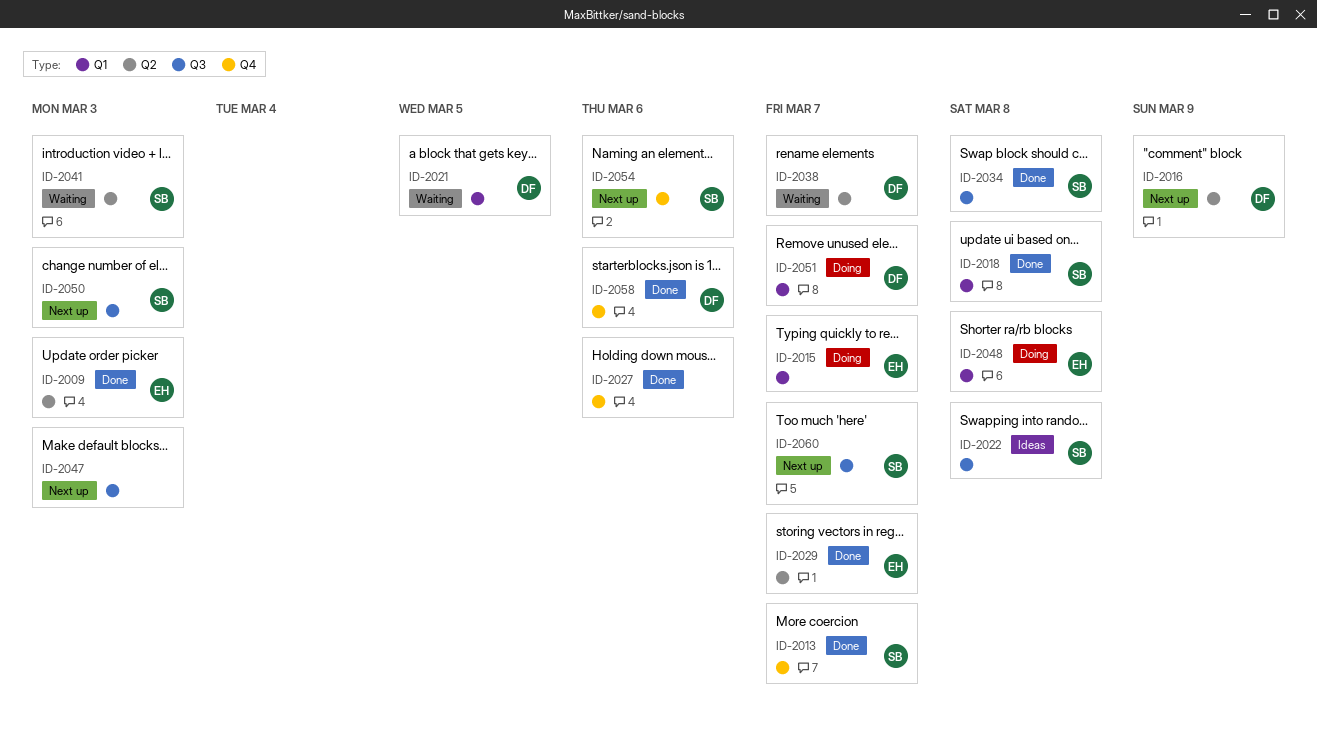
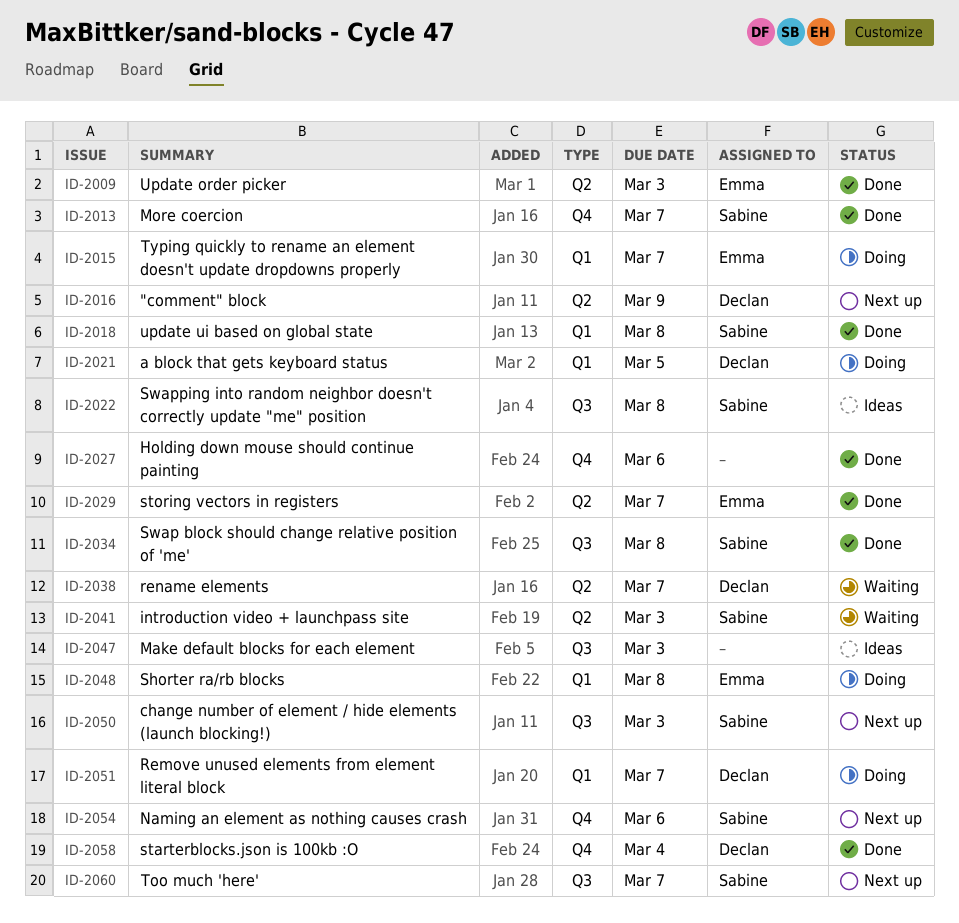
ID-2021, status: Waiting -> Doing
ID-2047, status: Next up -> Ideas
ID-2058, due: Mar 6 -> Mar 4

